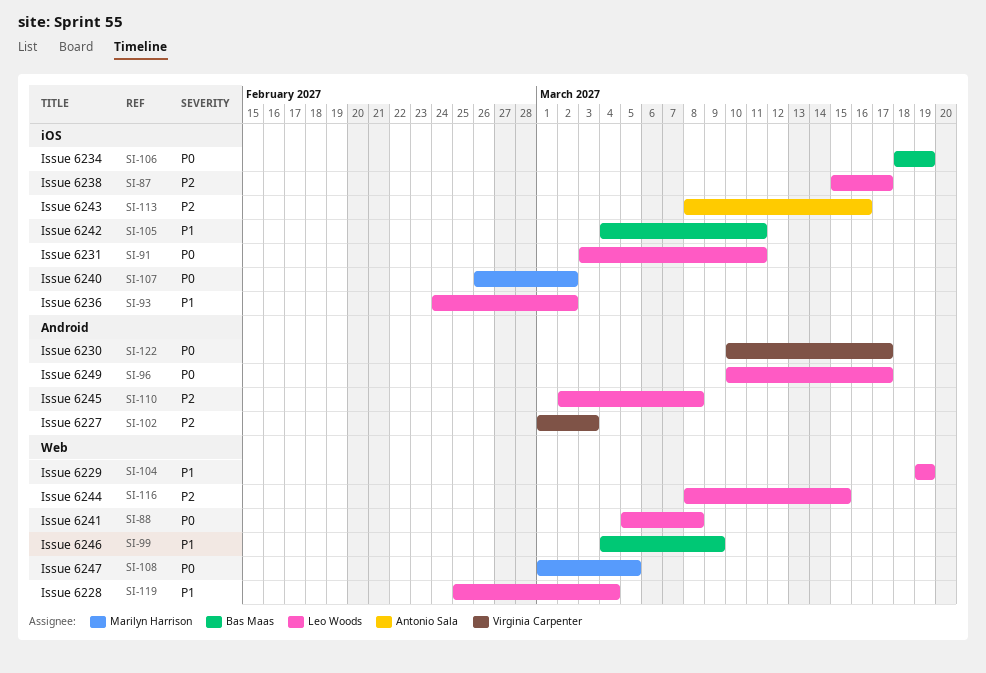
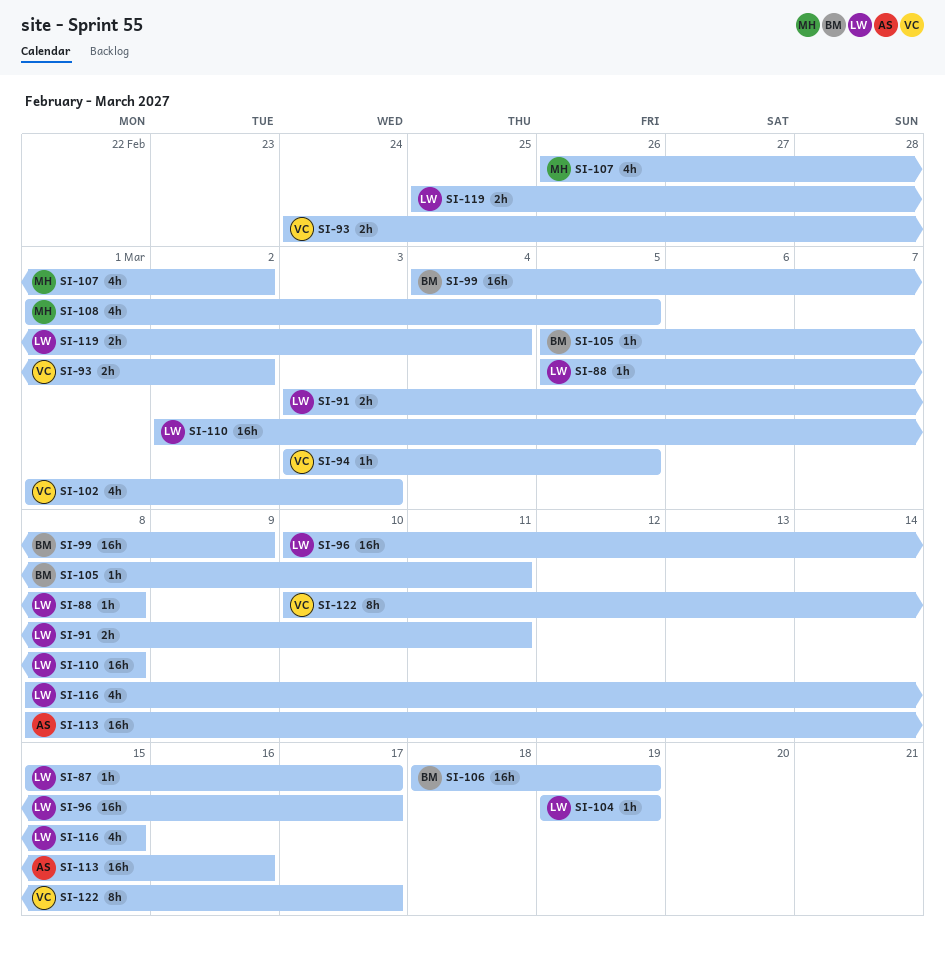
SI-93, owner: Leo Woods -> Virginia Carpenter
SI-94: none -> present
SI-105, start: Mar 4 -> Mar 5

